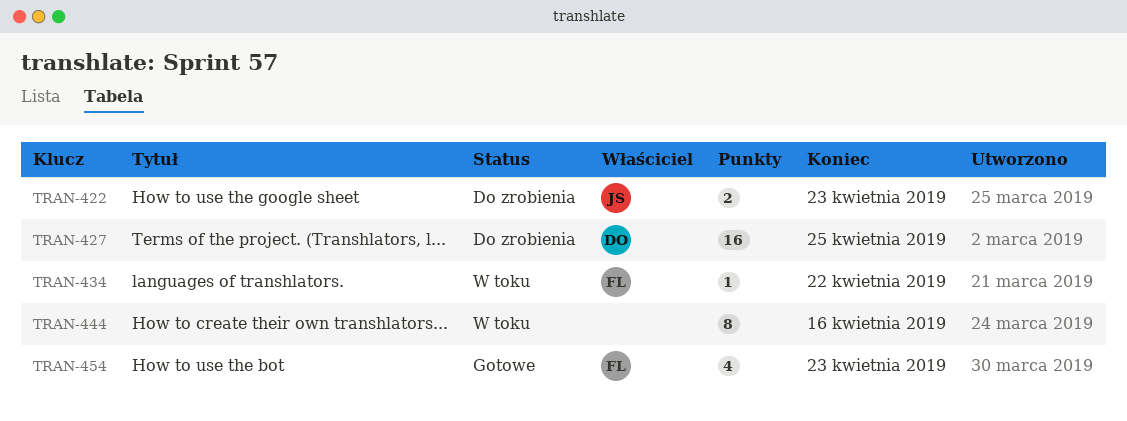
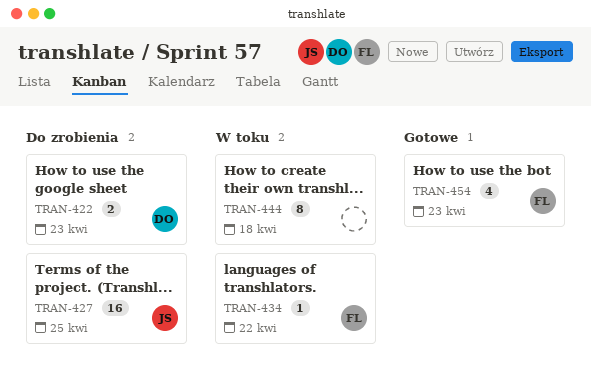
TRAN-422, owner: JS -> DO
TRAN-427, owner: DO -> JS
TRAN-444, due: Apr 16 -> Apr 18

